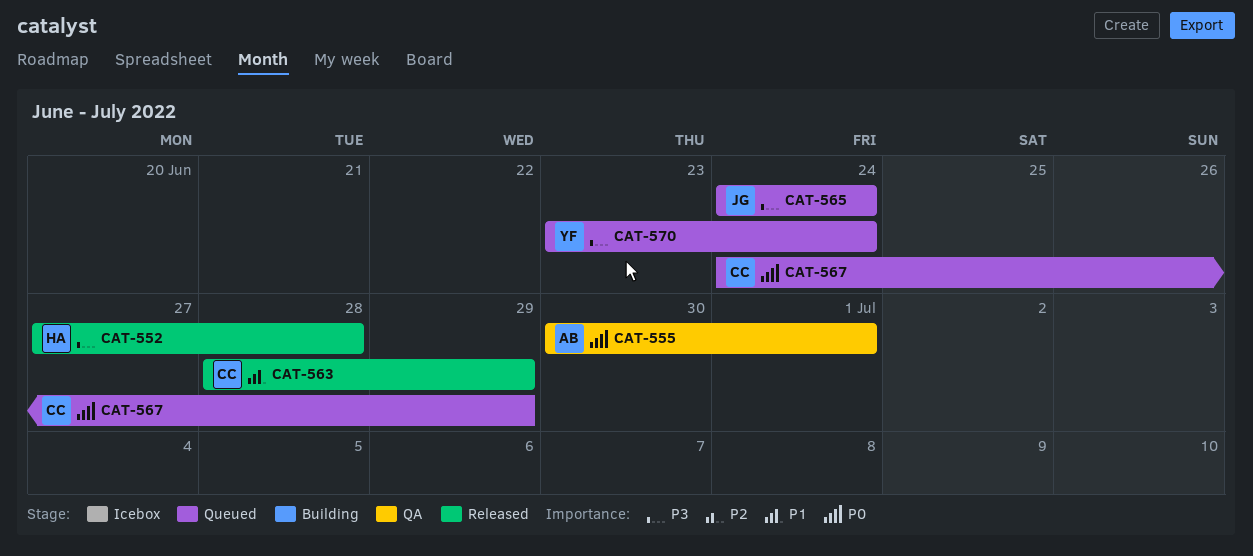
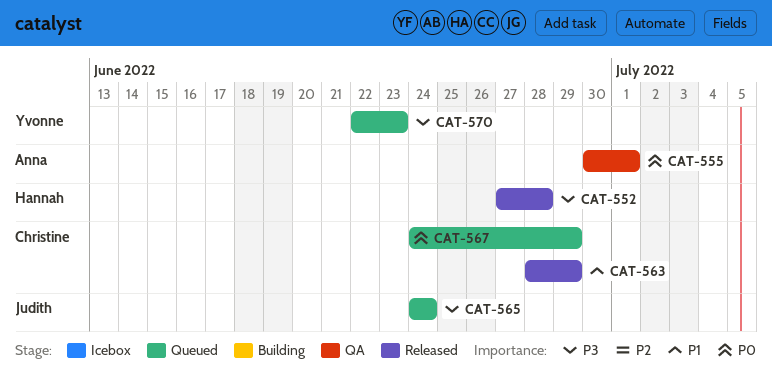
CAT-570, start: Jun 23 -> Jun 22
CAT-570, due: Jun 24 -> Jun 23

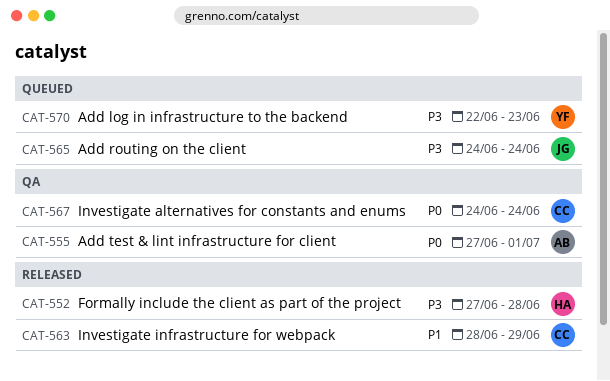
CAT-555, start: Jun 30 -> Jun 27
CAT-567, status: Queued -> QA
CAT-567, due: Jun 29 -> Jun 24

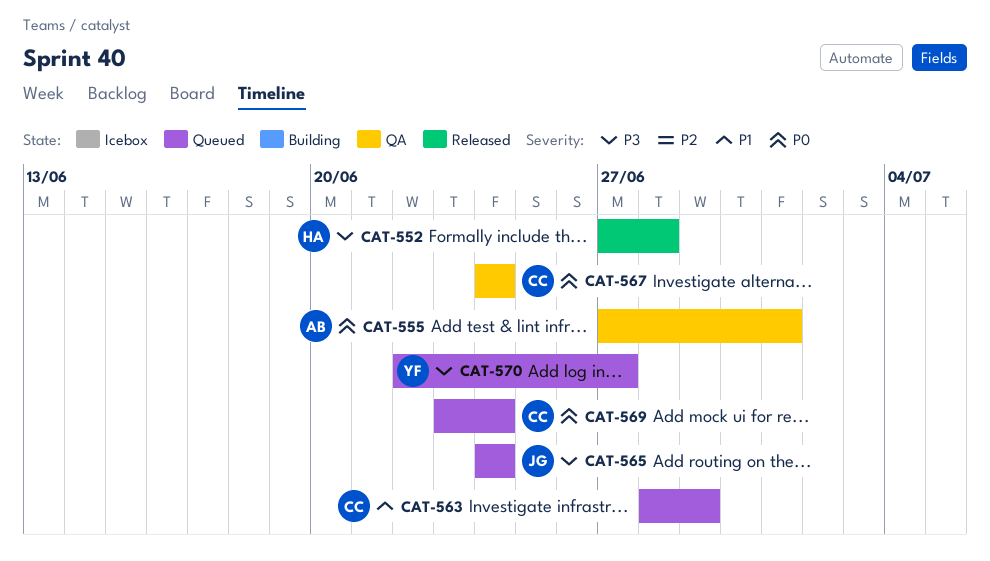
CAT-563, status: Released -> Queued
CAT-569: none -> present
CAT-570, due: Jun 23 -> Jun 27

